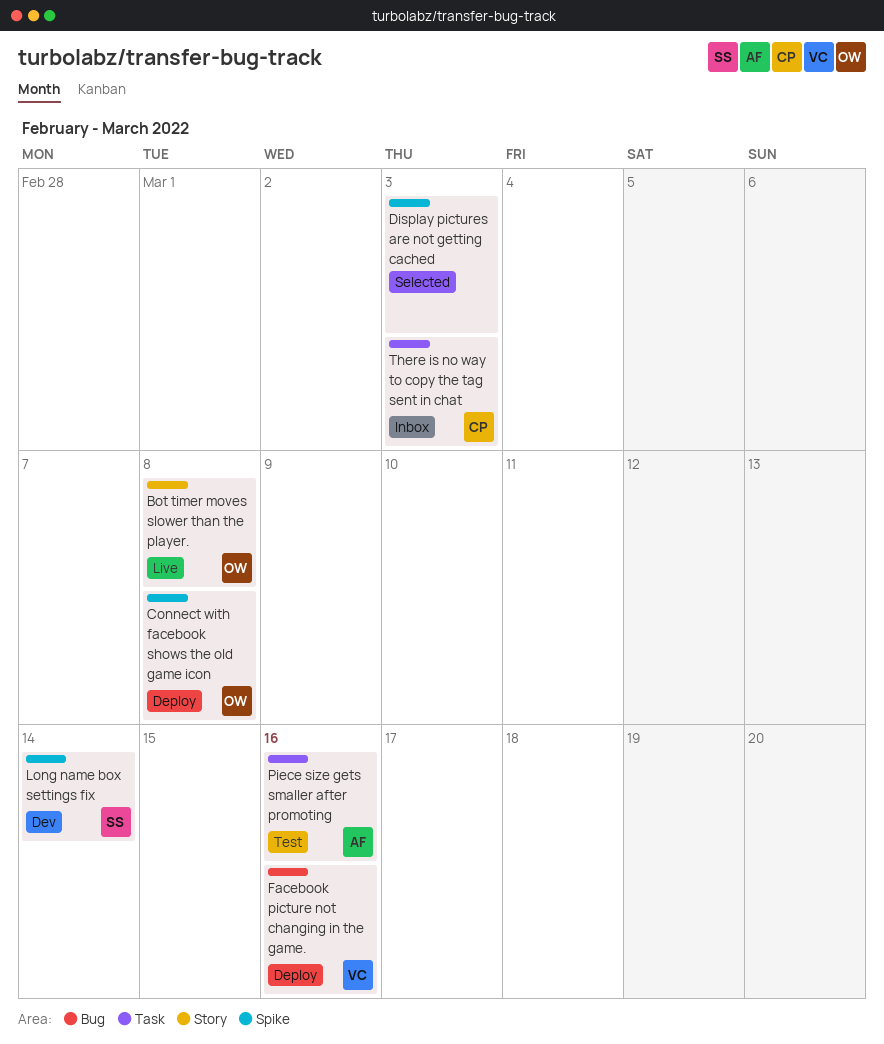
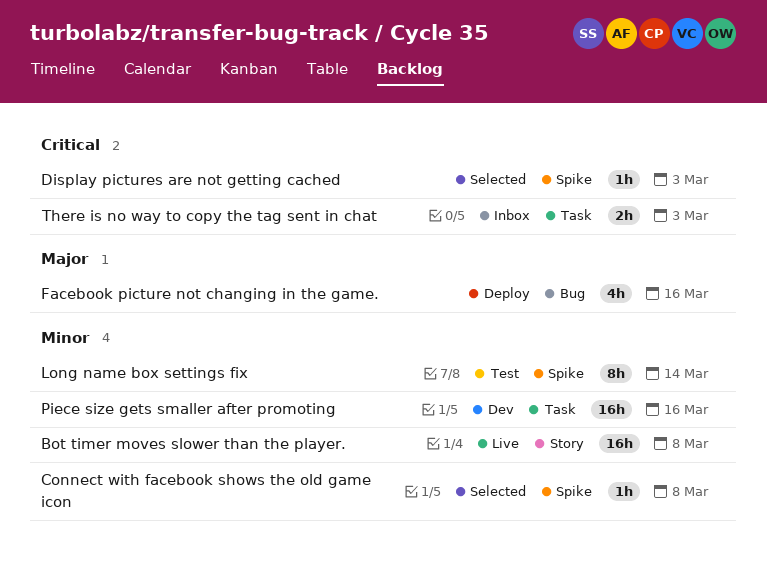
Connect with facebook shows the old game icon, status: Deploy -> Selected
Long name box settings fix, status: Dev -> Test
Piece size gets smaller after promoting, status: Test -> Dev

